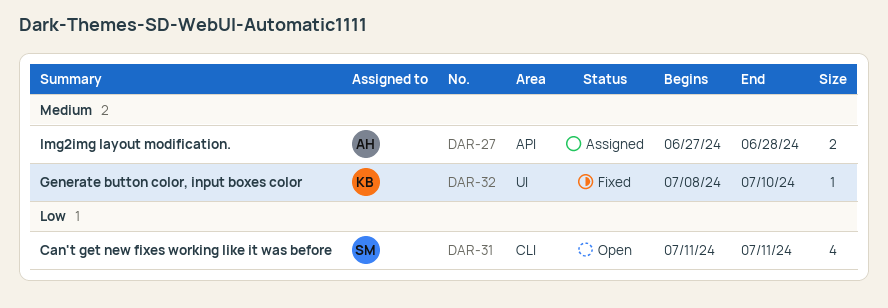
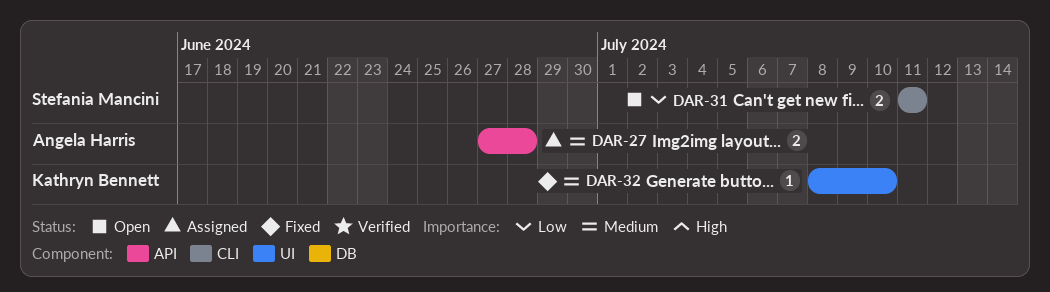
DAR-31, estimate: 4 -> 2

